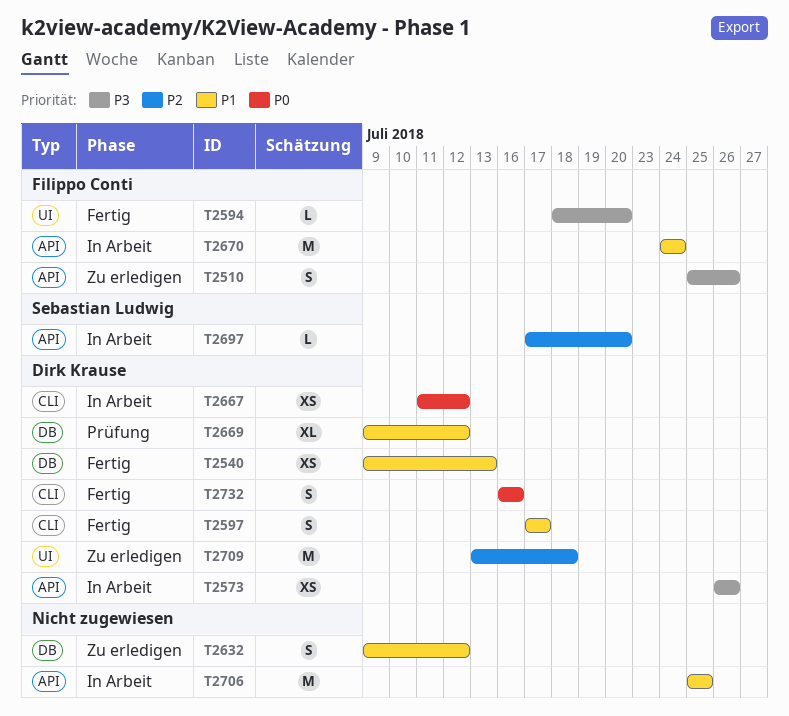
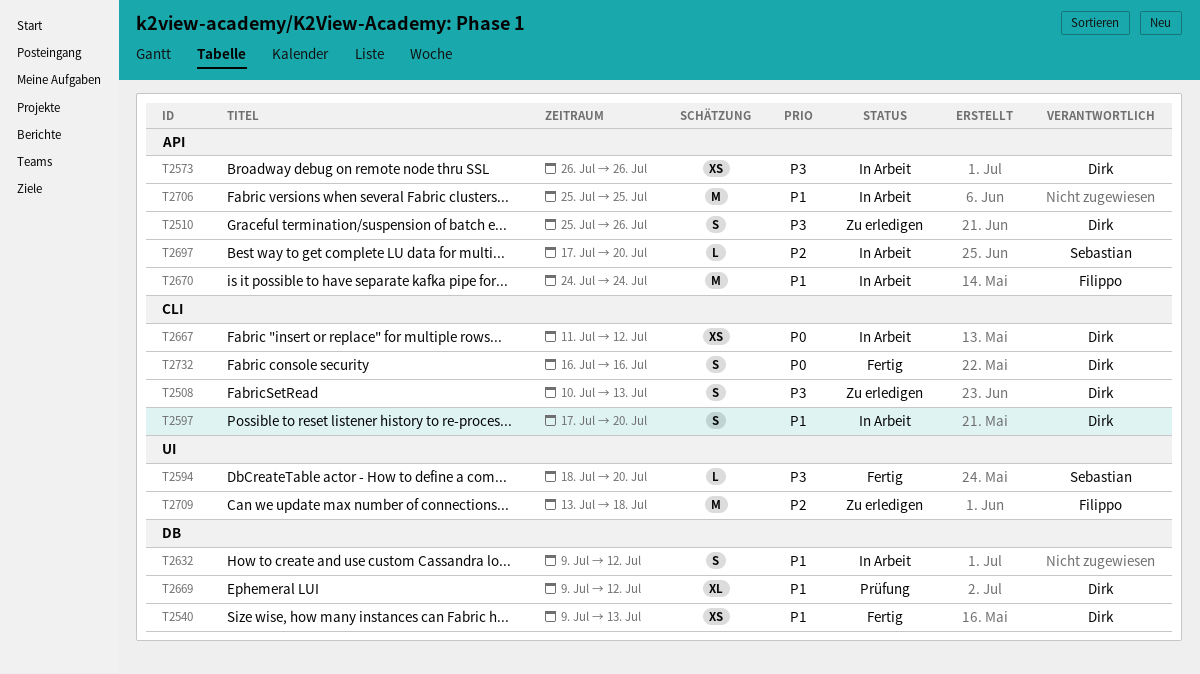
T2508: none -> present
T2510, owner: Filippo Conti -> Dirk Krause
T2594, owner: Filippo Conti -> Sebastian Ludwig
T2597, status: Fertig -> In Arbeit
T2597, due: Jul 17 -> Jul 20
T2632, status: Zu erledigen -> In Arbeit
T2709, owner: Dirk Krause -> Filippo Conti

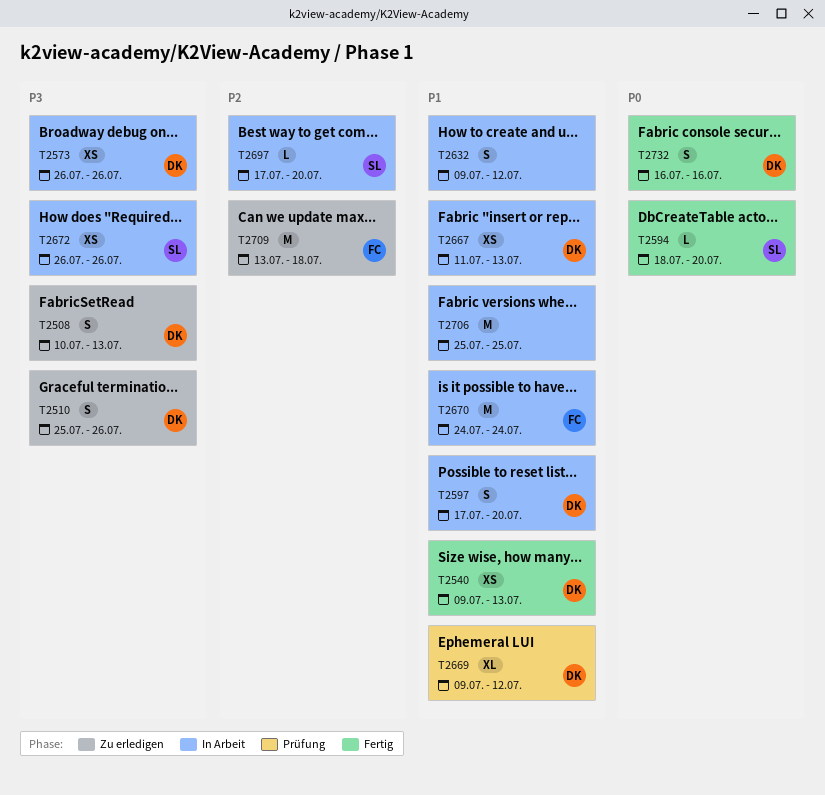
T2594, priority: P3 -> P0
T2667, priority: P0 -> P1
T2667, due: Jul 12 -> Jul 13
T2672: none -> present

